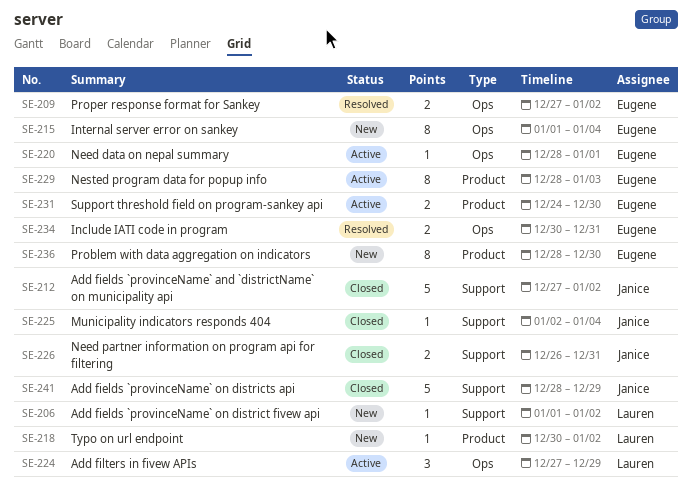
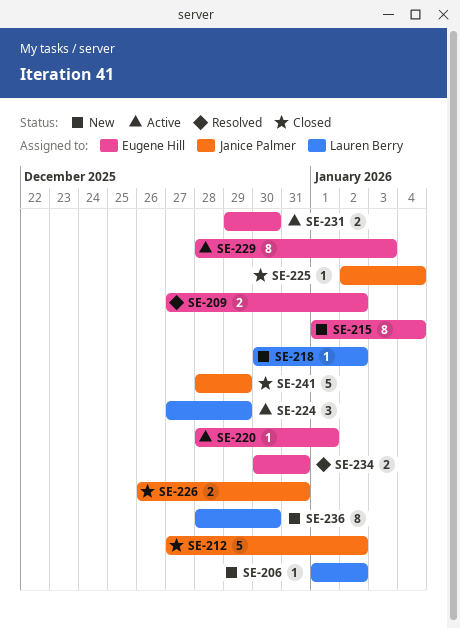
SE-231, start: Dec 24 -> Dec 29
SE-236, owner: Eugene Hill -> Lauren Berry

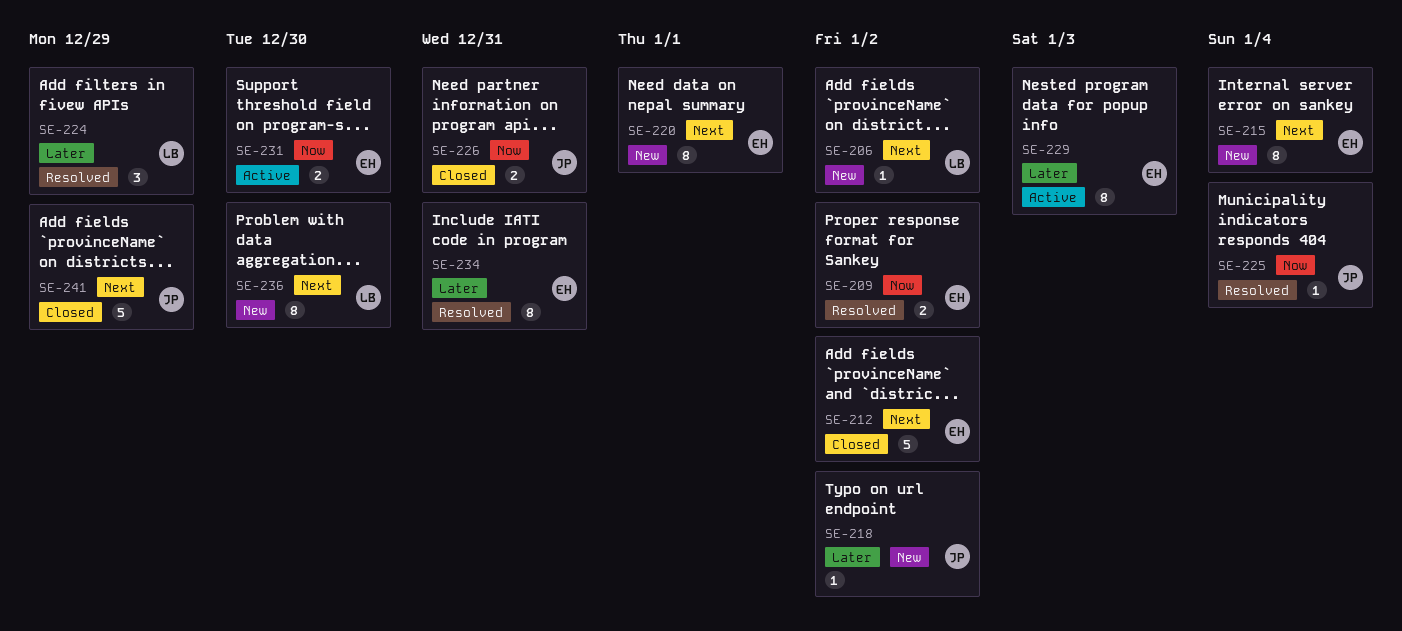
SE-212, owner: Janice Palmer -> Eugene Hill
SE-218, owner: Lauren Berry -> Janice Palmer
SE-220, status: Active -> New
SE-220, estimate: 1 -> 8
SE-224, status: Active -> Resolved
SE-225, status: Closed -> Resolved
SE-234, estimate: 2 -> 8

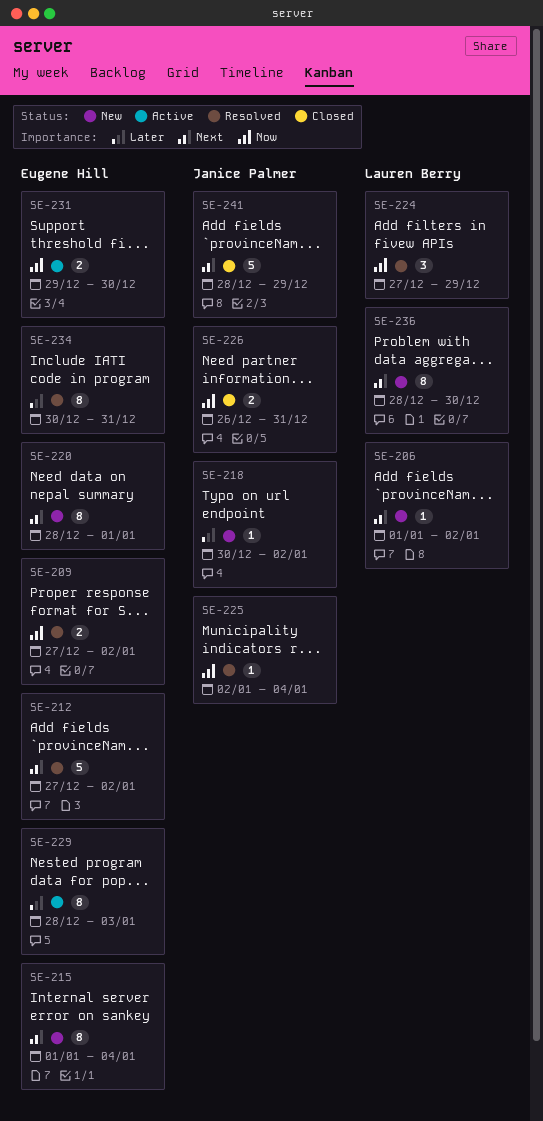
SE-212, status: Closed -> Resolved
SE-224, priority: Later -> Now

